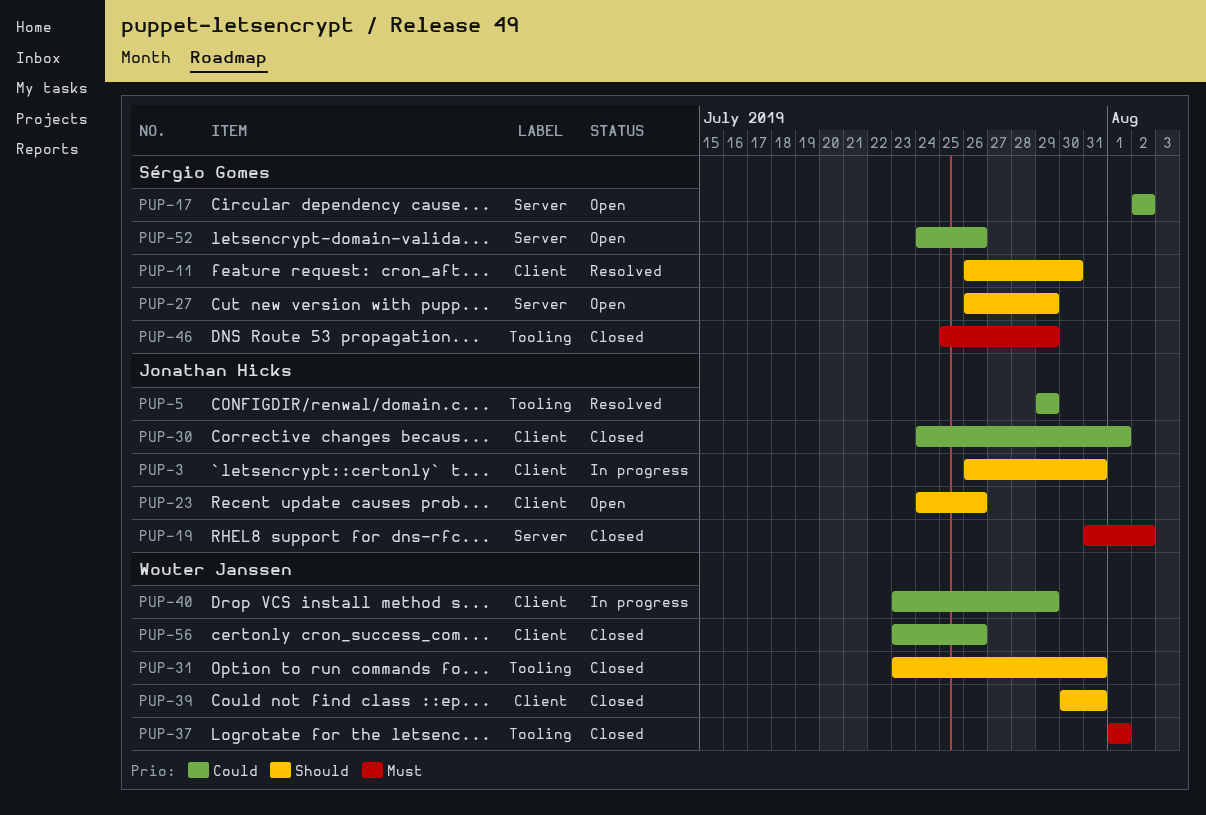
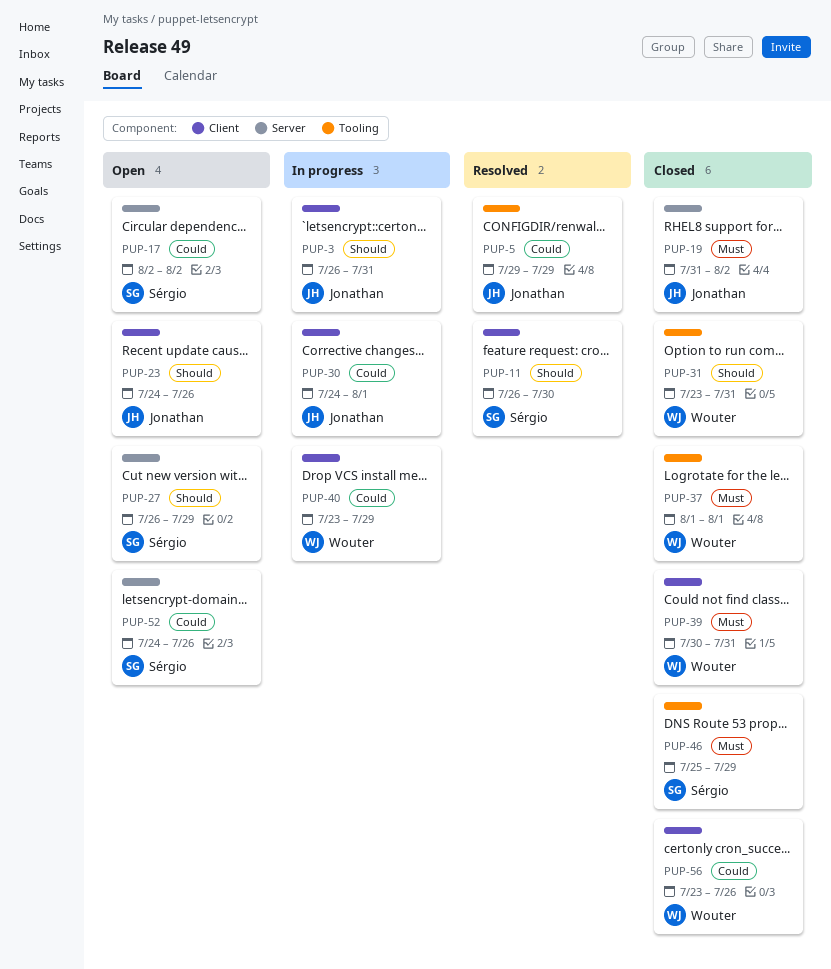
PUP-30, status: Closed -> In progress
PUP-39, priority: Should -> Must

